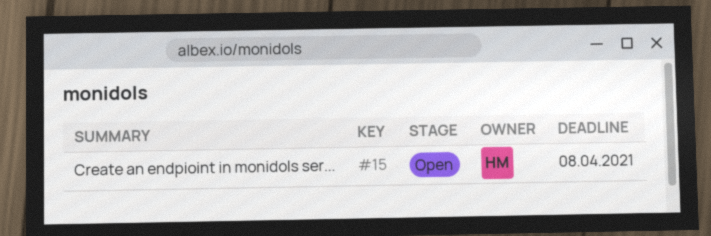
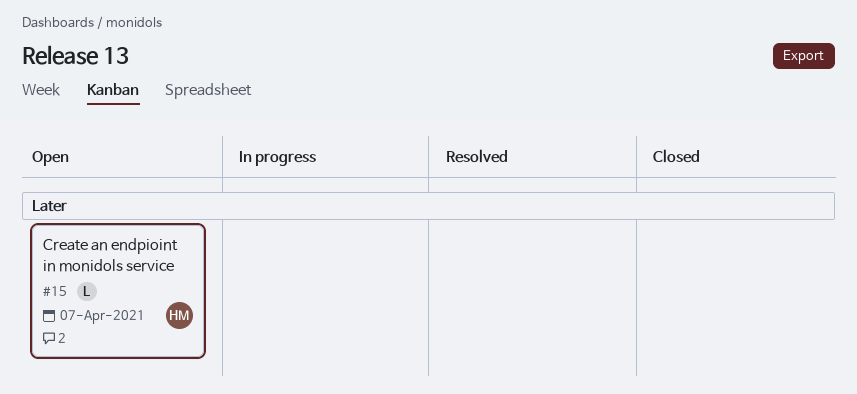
#15, due: Apr 8 -> Apr 7

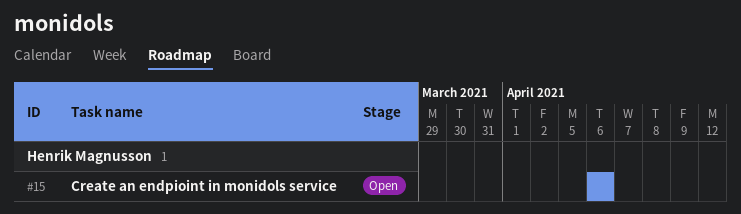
#15, due: Apr 7 -> Apr 6

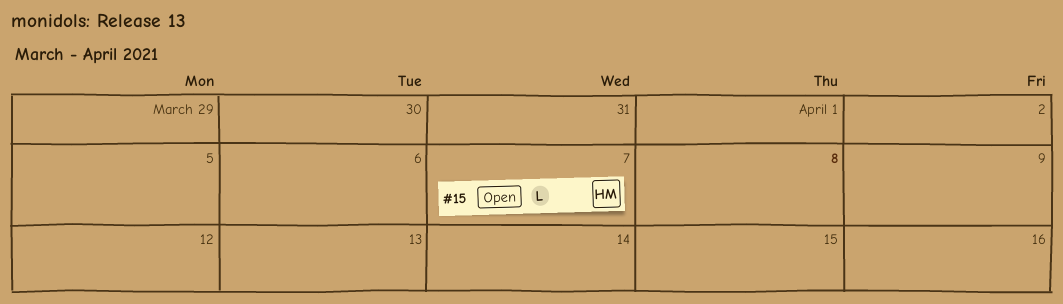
#15, due: Apr 6 -> Apr 7

